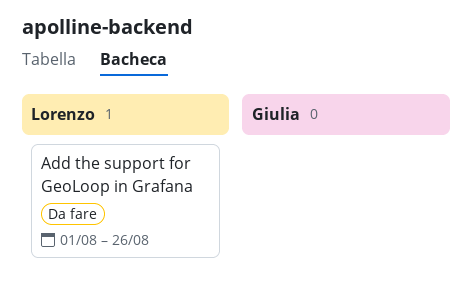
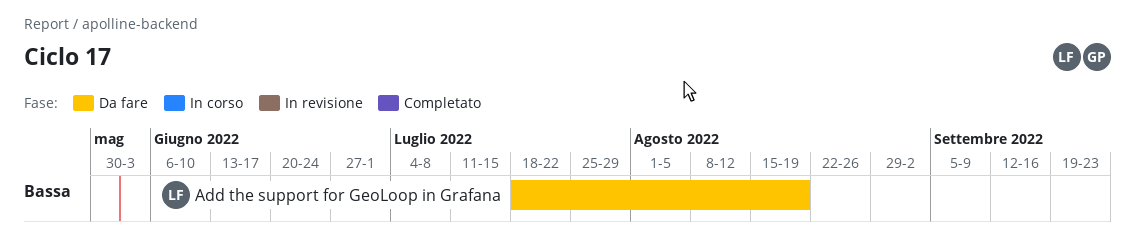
Add the support for GeoLoop in Grafana, start: Aug 1 -> Jul 18
Add the support for GeoLoop in Grafana, due: Aug 26 -> Aug 19

